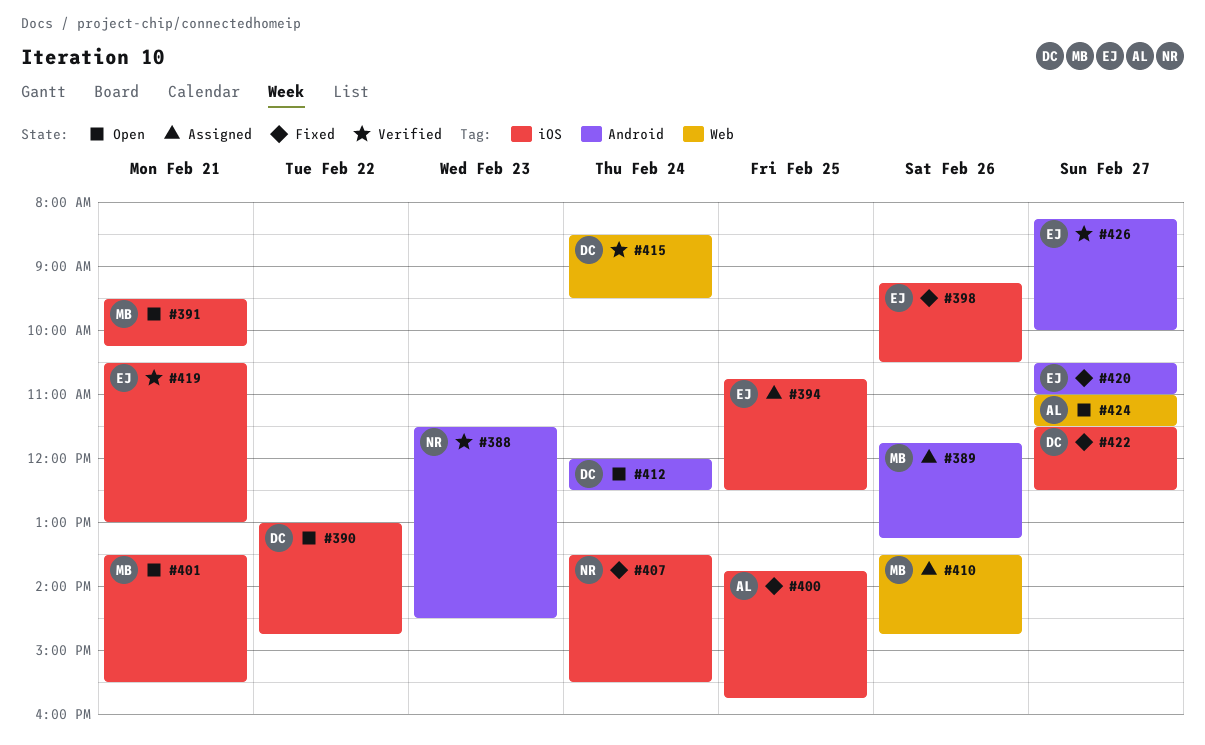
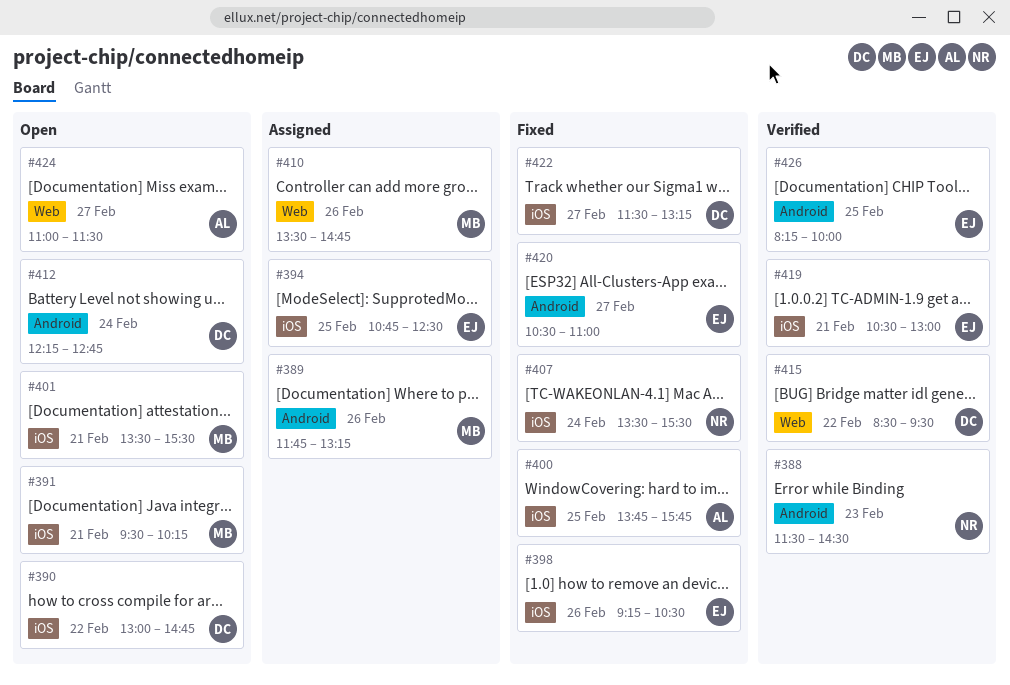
#412, begins: 12:00 -> 12:15
#412, ends: 12:30 -> 12:45
#415, day: Feb 24 -> Feb 22
#422, ends: 12:30 -> 13:15
#426, day: Feb 27 -> Feb 25

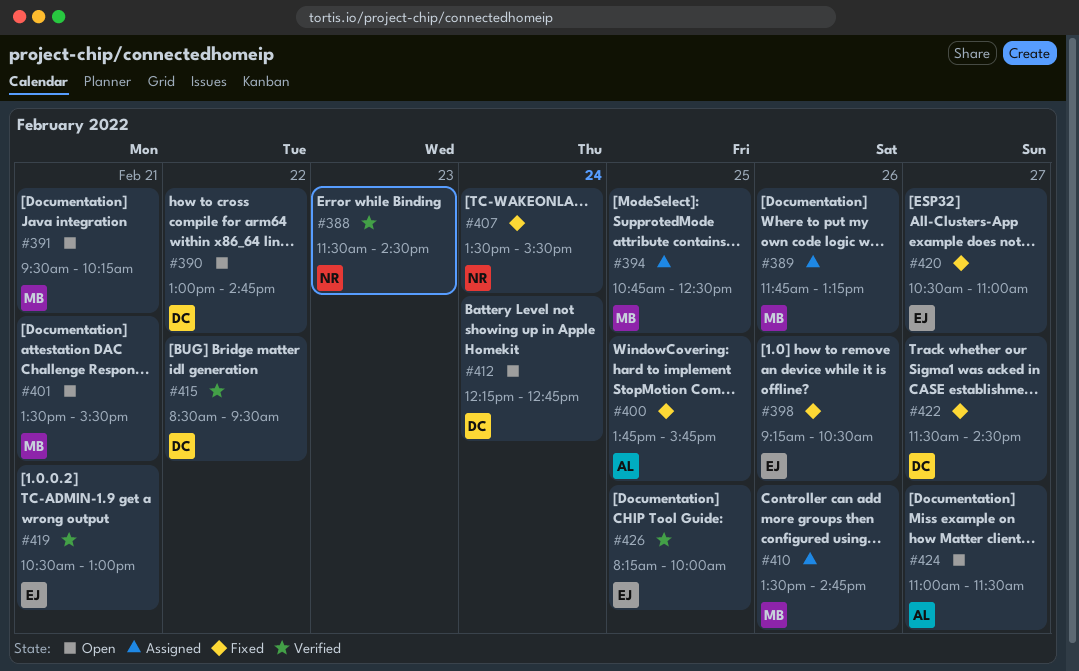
#394, owner: EJ -> MB
#422, ends: 13:15 -> 14:30

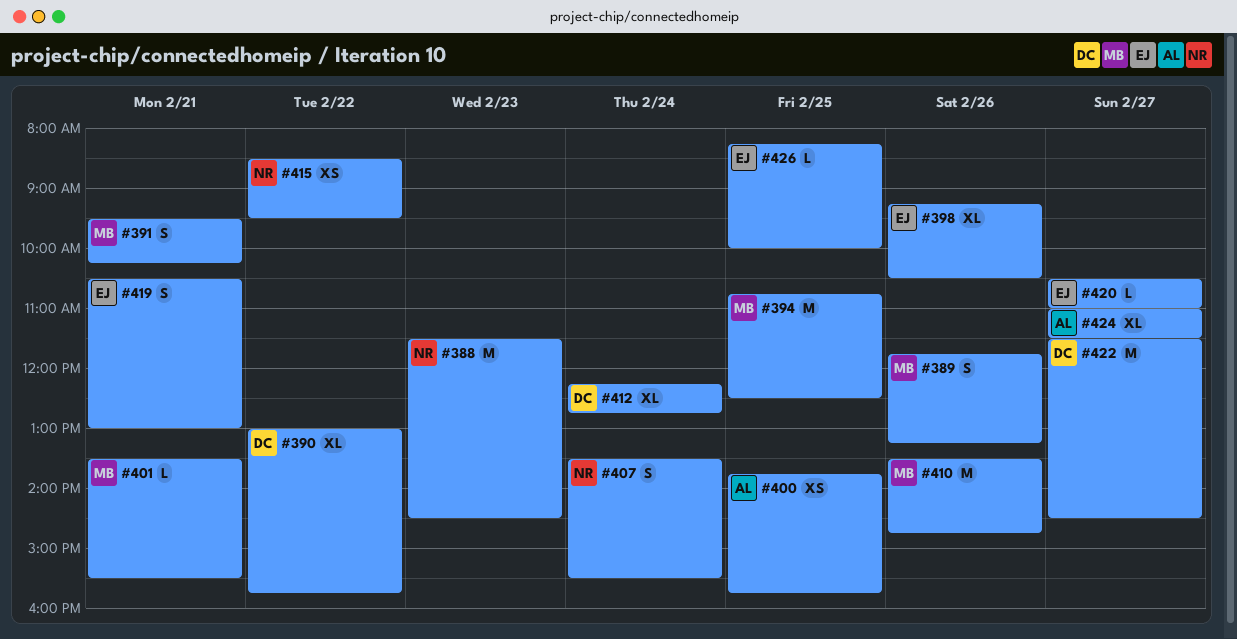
#390, ends: 14:45 -> 15:45
#415, owner: DC -> NR

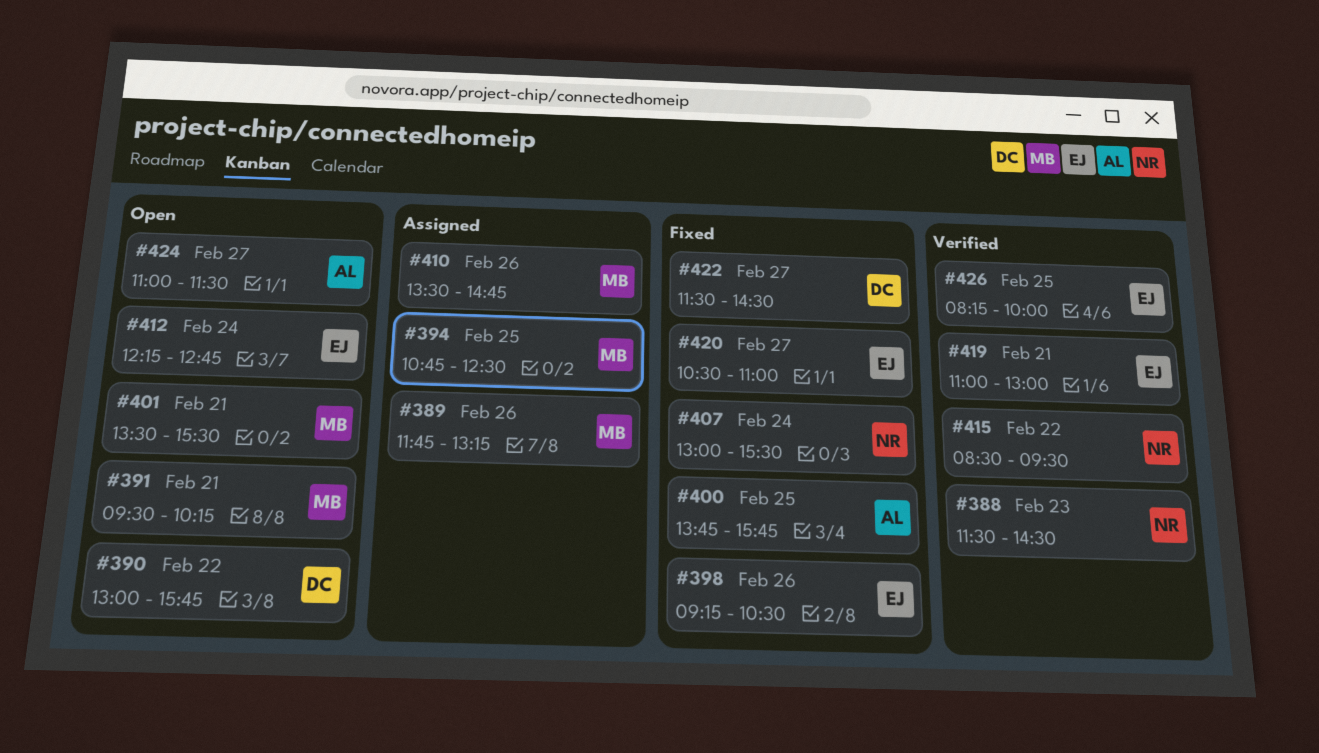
#407, begins: 13:30 -> 13:00
#412, owner: DC -> EJ
#419, begins: 10:30 -> 11:00

